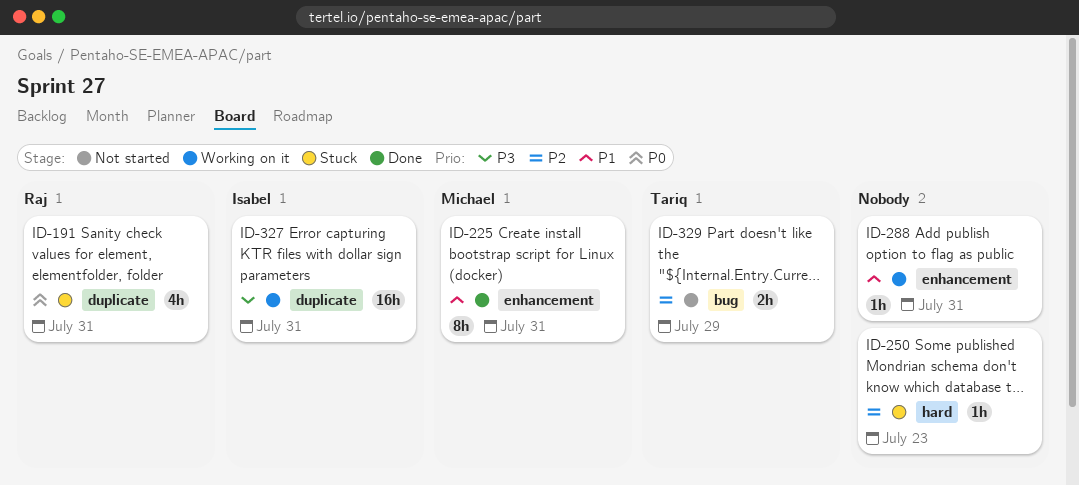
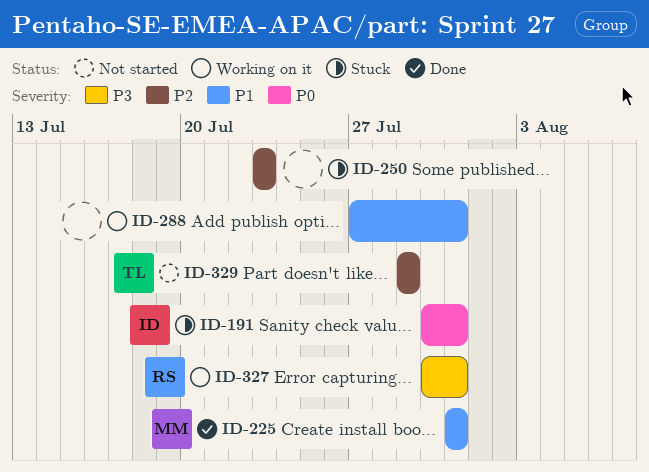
ID-191, owner: Raj -> Isabel
ID-327, owner: Isabel -> Raj

